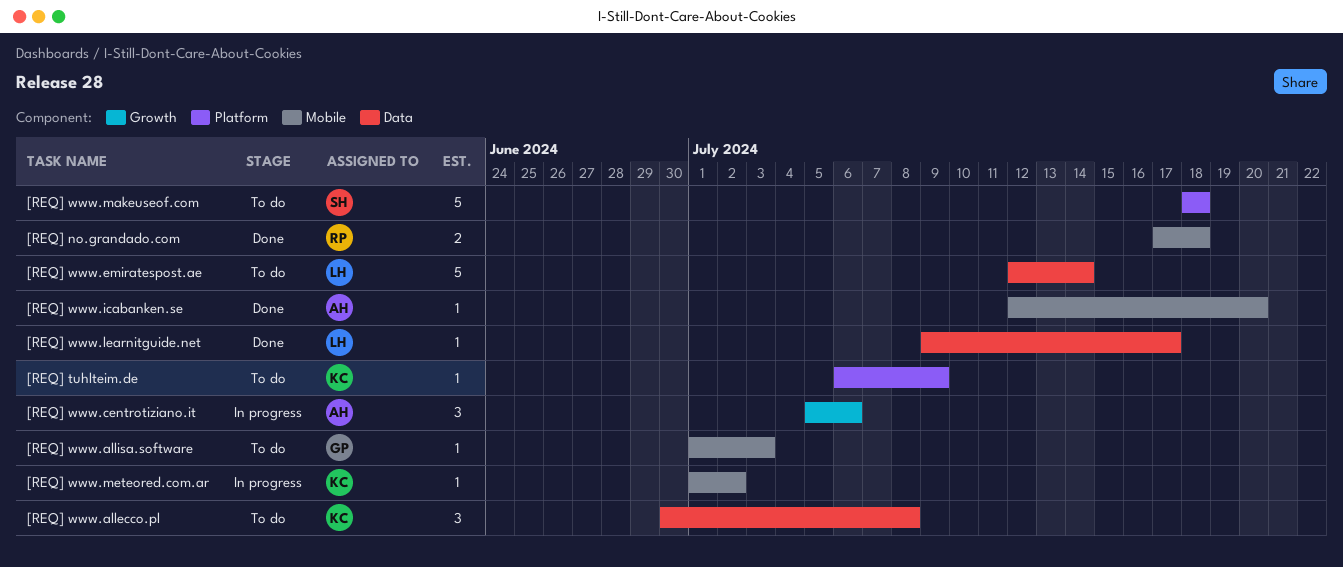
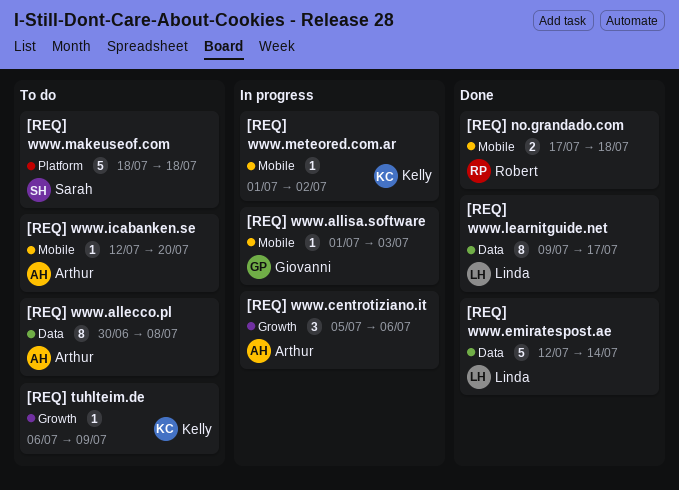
[REQ] tuhlteim.de, label: Platform -> Growth
[REQ] www.allecco.pl, owner: Kelly -> Arthur
[REQ] www.allecco.pl, estimate: 3 -> 8
[REQ] www.allisa.software, status: To do -> In progress
[REQ] www.emiratespost.ae, status: To do -> Done
[REQ] www.icabanken.se, status: Done -> To do
[REQ] www.learnitguide.net, estimate: 1 -> 8

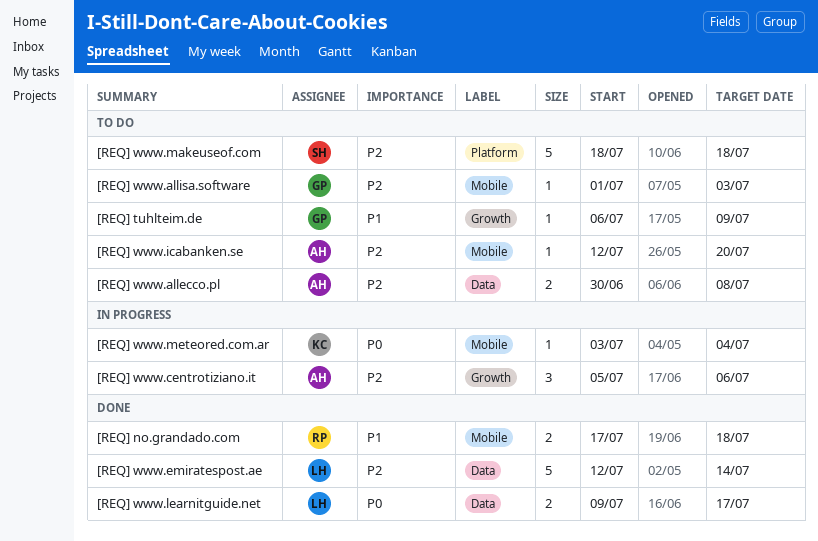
[REQ] tuhlteim.de, owner: Kelly -> Giovanni
[REQ] www.allecco.pl, estimate: 8 -> 2
[REQ] www.allisa.software, status: In progress -> To do
[REQ] www.learnitguide.net, estimate: 8 -> 2
[REQ] www.meteored.com.ar, start: Jul 1 -> Jul 3
[REQ] www.meteored.com.ar, due: Jul 2 -> Jul 4

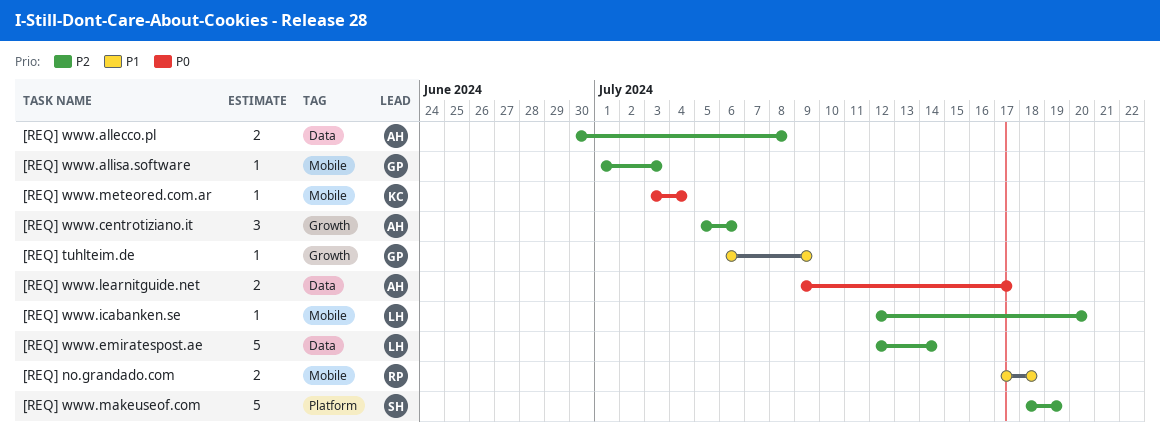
[REQ] www.icabanken.se, owner: AH -> LH
[REQ] www.learnitguide.net, owner: LH -> AH
[REQ] www.makeuseof.com, due: Jul 18 -> Jul 19

